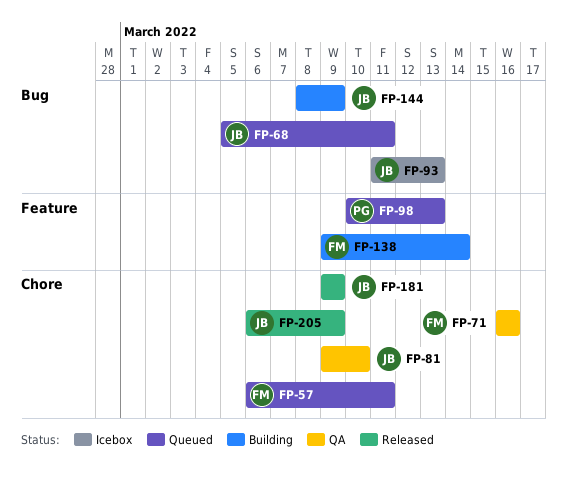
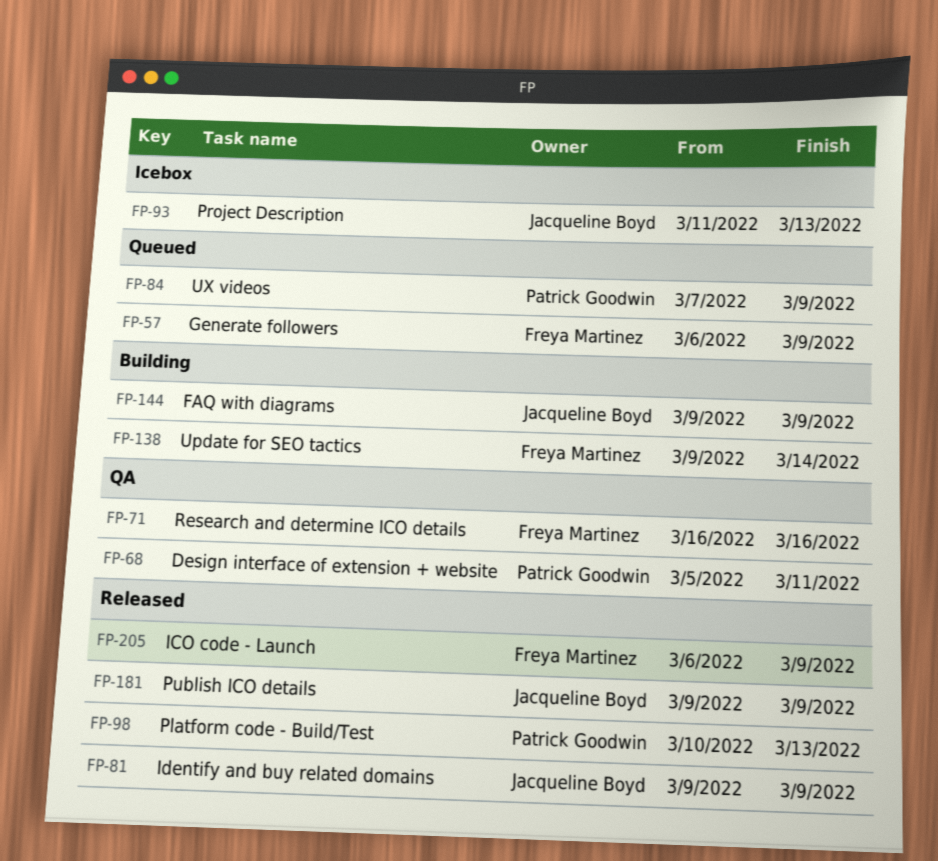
FP-57, due: Mar 11 -> Mar 9
FP-68, status: Queued -> QA
FP-68, owner: Jacqueline Boyd -> Patrick Goodwin
FP-81, status: QA -> Released
FP-81, due: Mar 10 -> Mar 9
FP-84: none -> present
FP-98, status: Queued -> Released
FP-144, start: Mar 8 -> Mar 9
FP-205, owner: Jacqueline Boyd -> Freya Martinez

